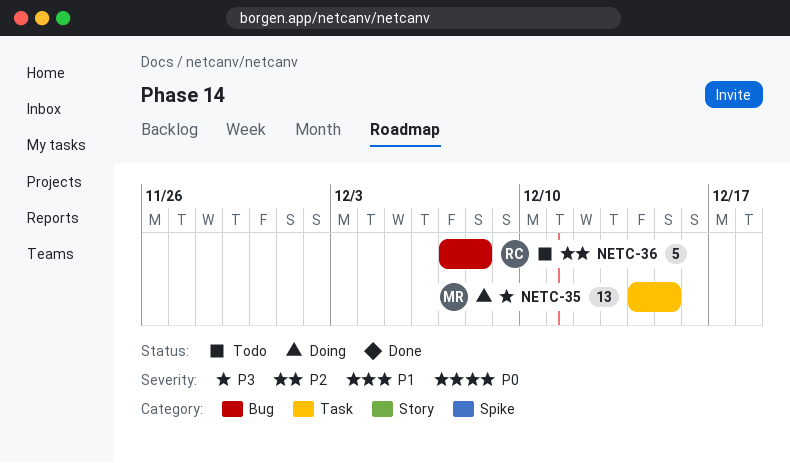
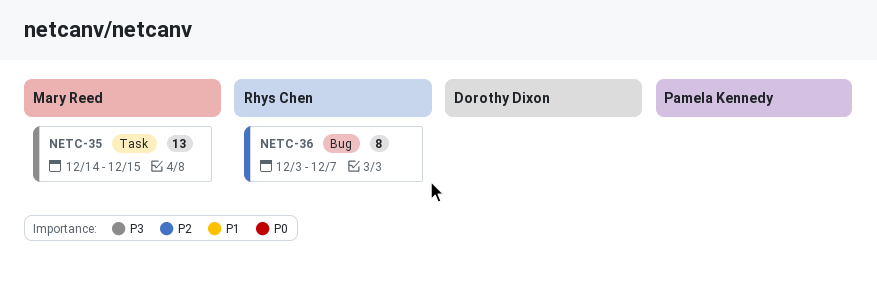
NETC-36, estimate: 5 -> 8
NETC-36, start: Dec 7 -> Dec 3
NETC-36, due: Dec 8 -> Dec 7

